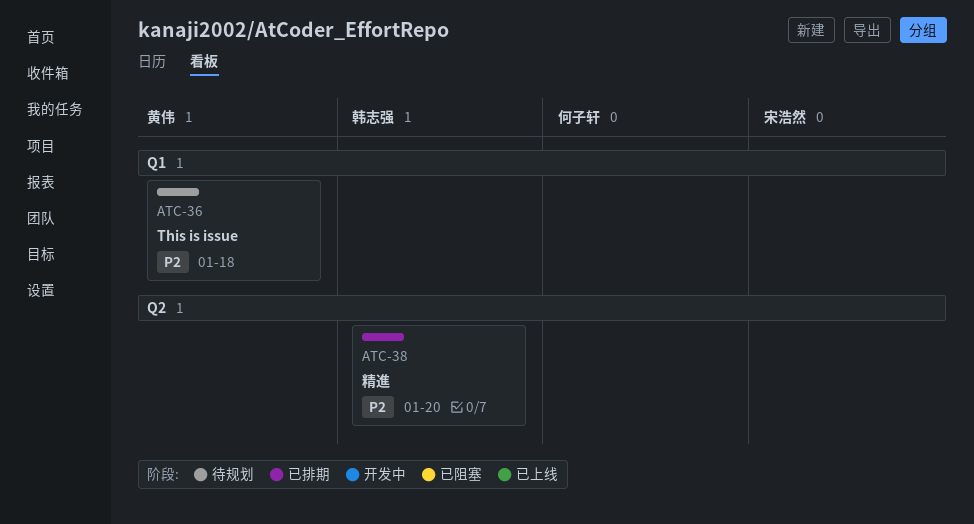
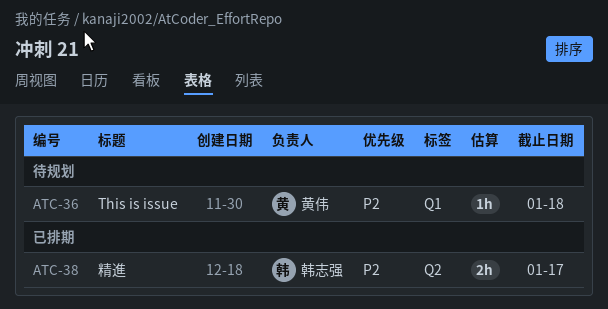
ATC-38, due: Jan 20 -> Jan 17

